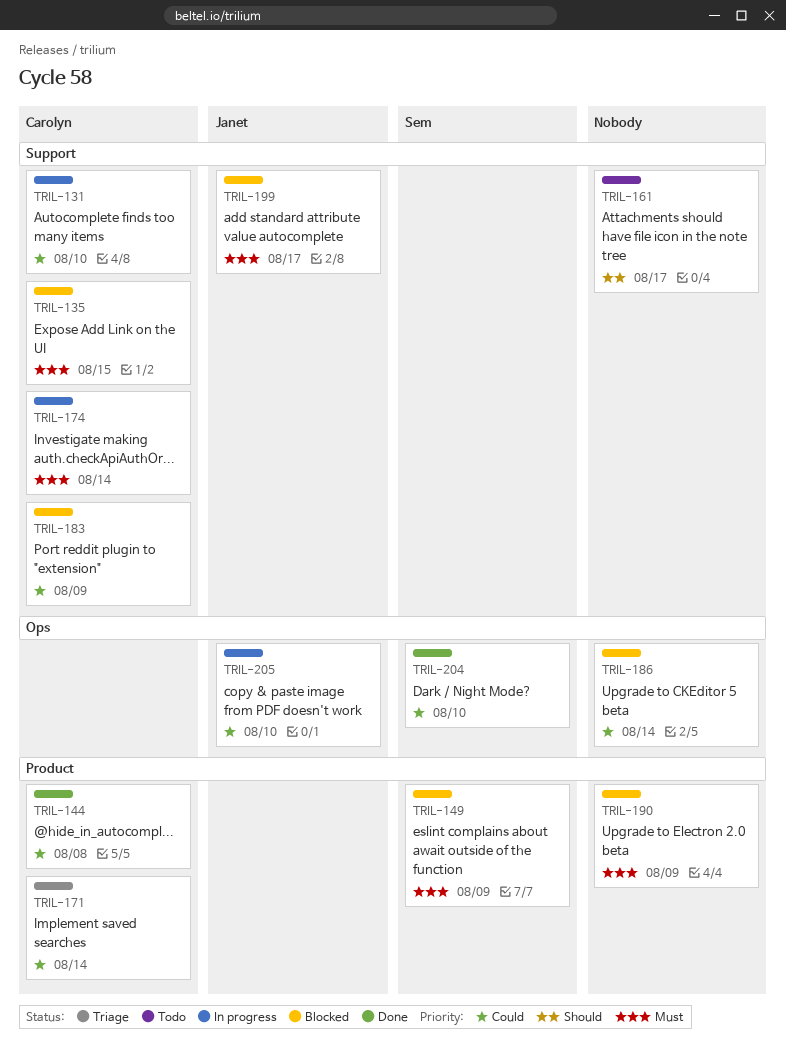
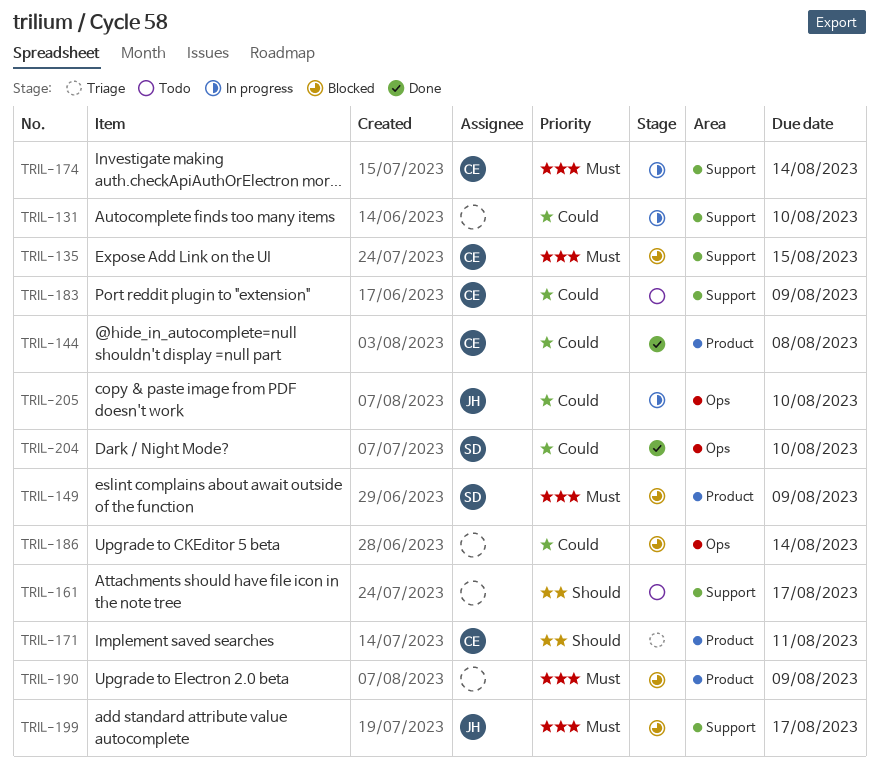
TRIL-131, owner: Carolyn -> none
TRIL-171, priority: Could -> Should
TRIL-171, due: Aug 14 -> Aug 11
TRIL-183, status: Blocked -> Todo

